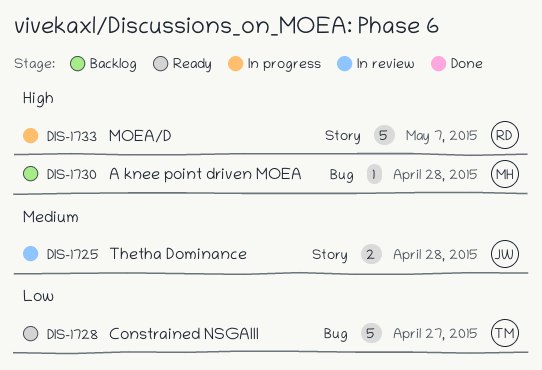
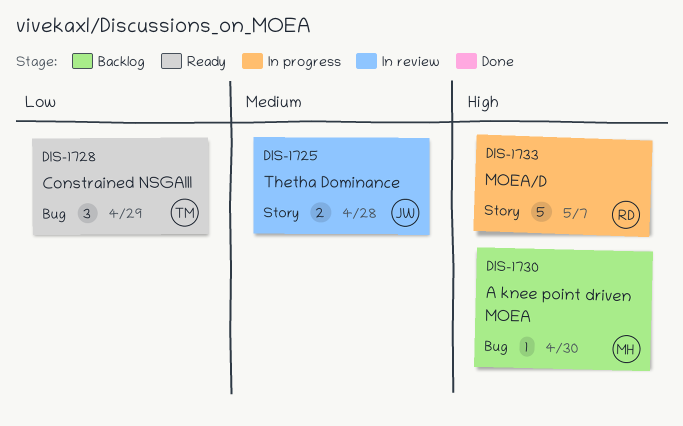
DIS-1728, estimate: 5 -> 3
DIS-1728, due: Apr 27 -> Apr 29
DIS-1730, due: Apr 28 -> Apr 30

